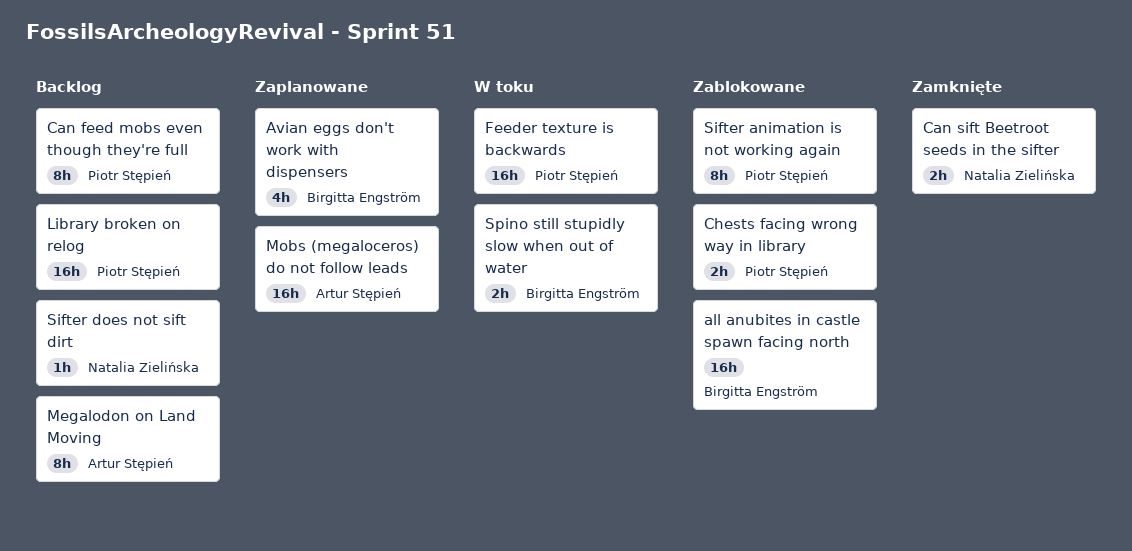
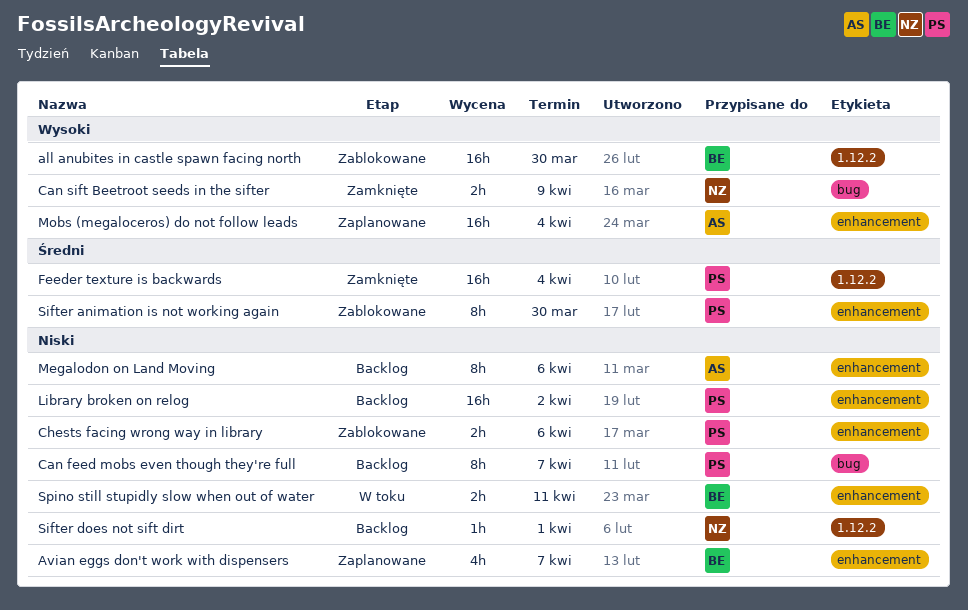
Feeder texture is backwards, status: W toku -> Zamknięte

